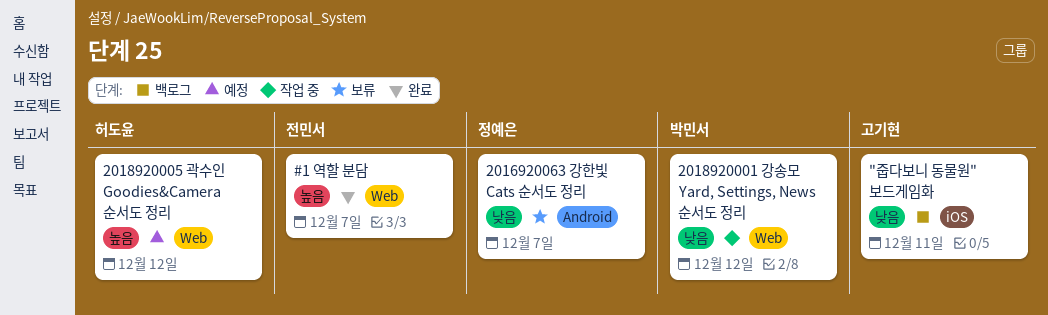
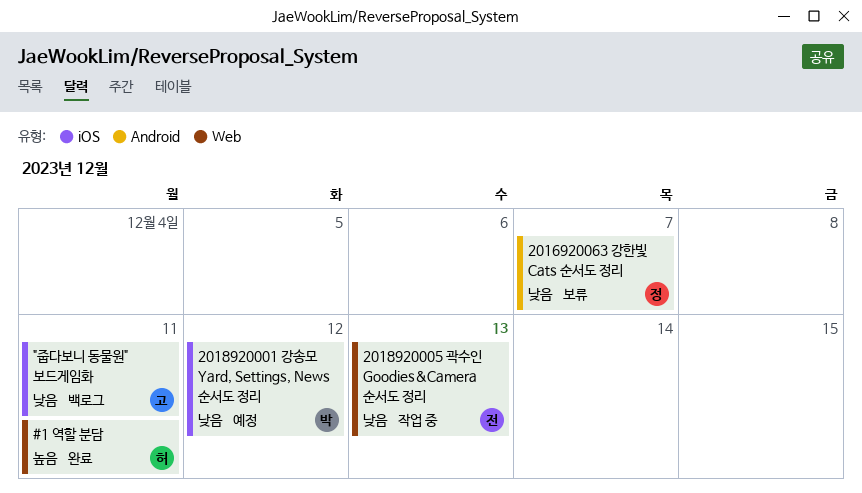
#1 역할 분담, owner: 전민서 -> 허도윤
#1 역할 분담, due: Dec 7 -> Dec 11
2018920001 강송모 Yard, Settings, News 순서도 정리, status: 작업 중 -> 예정
2018920001 강송모 Yard, Settings, News 순서도 정리, label: Web -> iOS
2018920005 곽수인 Goodies&Camera 순서도 정리, status: 예정 -> 작업 중
2018920005 곽수인 Goodies&Camera 순서도 정리, owner: 허도윤 -> 전민서
2018920005 곽수인 Goodies&Camera 순서도 정리, priority: 높음 -> 낮음
2018920005 곽수인 Goodies&Camera 순서도 정리, due: Dec 12 -> Dec 13

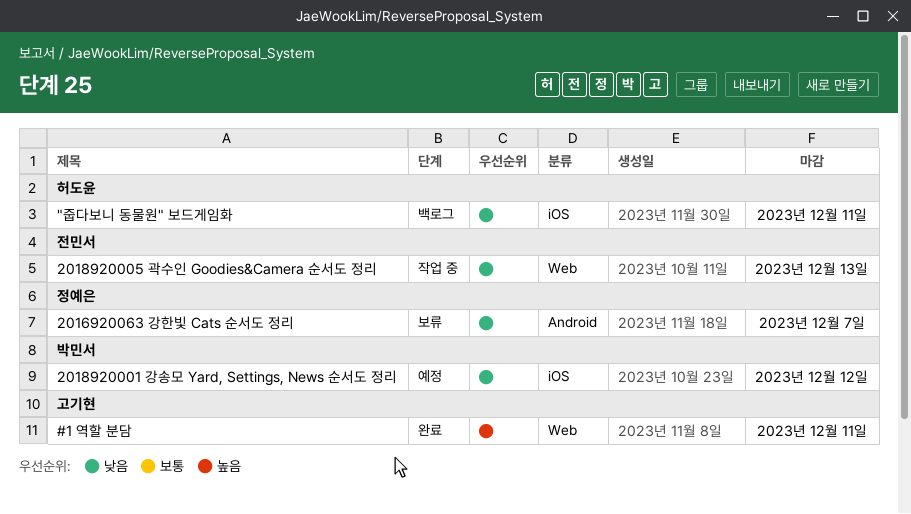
"줍다보니 동물원" 보드게임화, owner: 고기현 -> 허도윤
#1 역할 분담, owner: 허도윤 -> 고기현

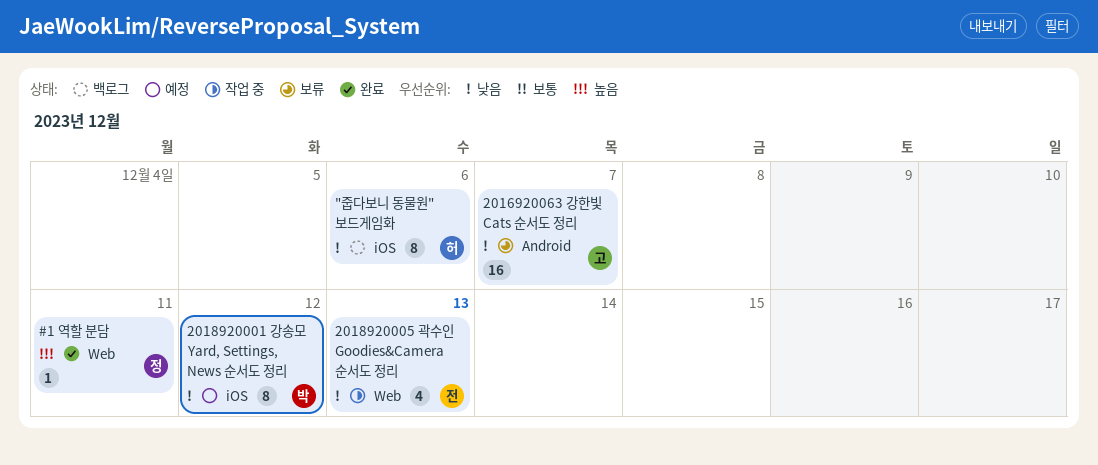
"줍다보니 동물원" 보드게임화, due: Dec 11 -> Dec 6
#1 역할 분담, owner: 고기현 -> 정예은
2016920063 강한빛 Cats 순서도 정리, owner: 정예은 -> 고기현

